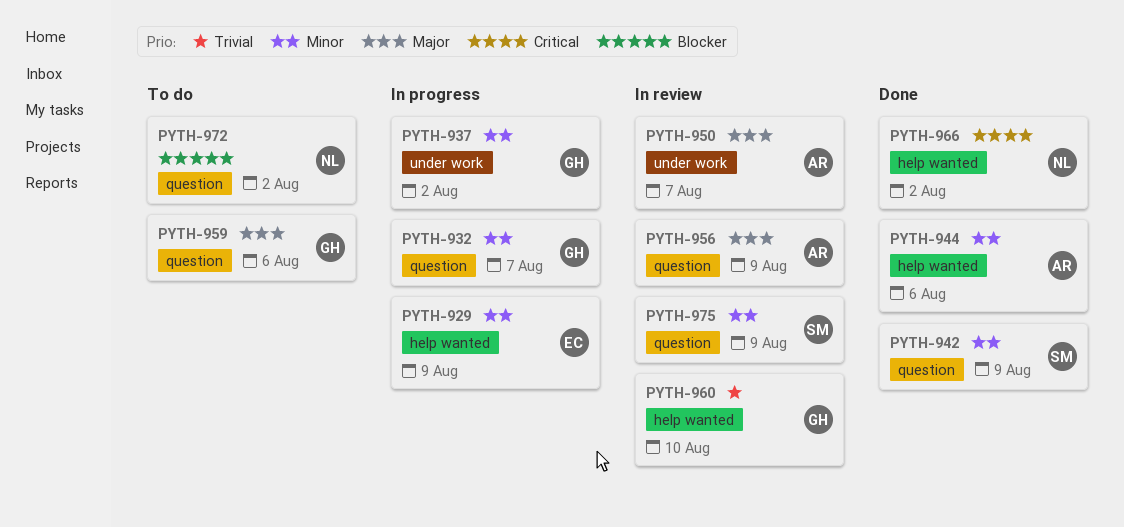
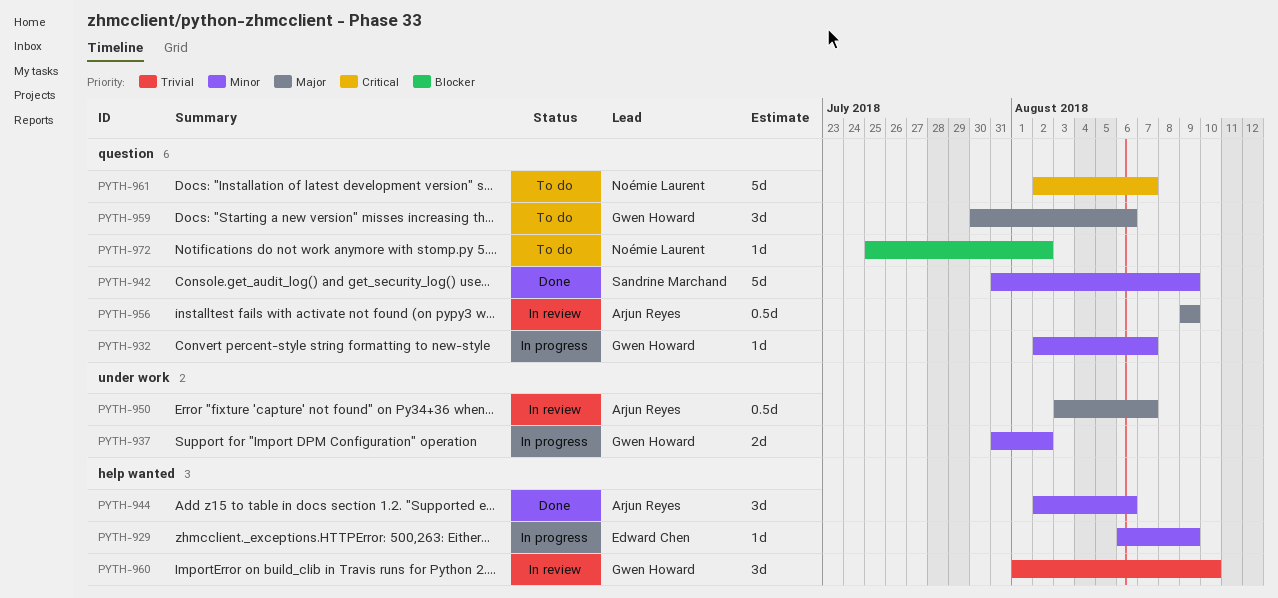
PYTH-961: none -> present
PYTH-966: present -> none
PYTH-975: present -> none

